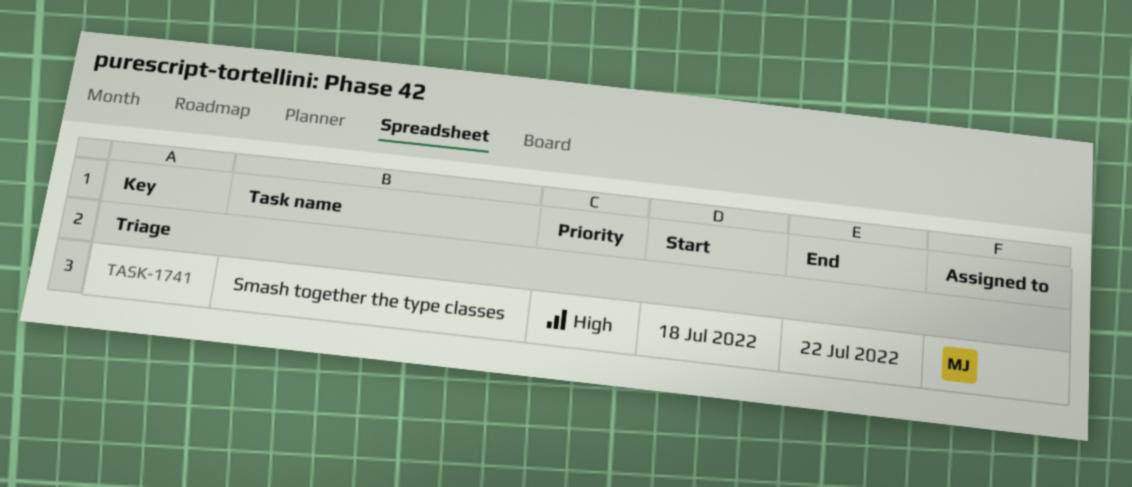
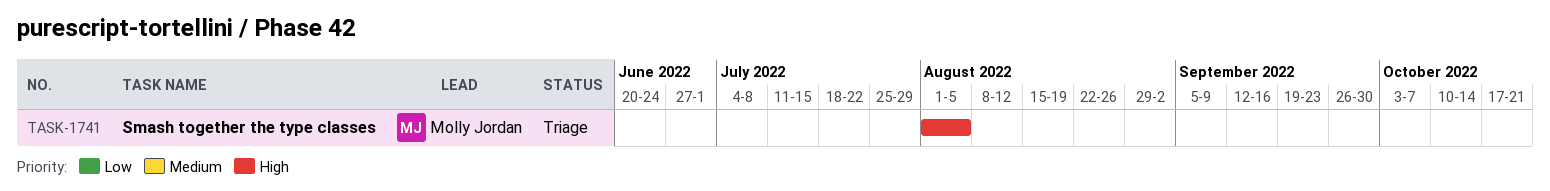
TASK-1741, start: Jul 18 -> Aug 1
TASK-1741, due: Jul 22 -> Aug 5

